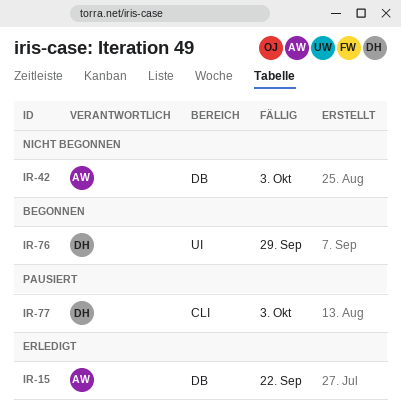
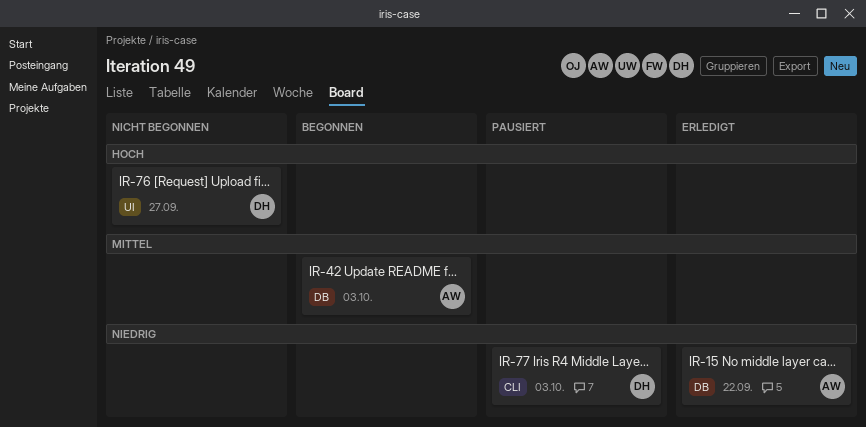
IR-42, status: Nicht begonnen -> Begonnen
IR-76, status: Begonnen -> Nicht begonnen
IR-76, due: Sep 29 -> Sep 27

